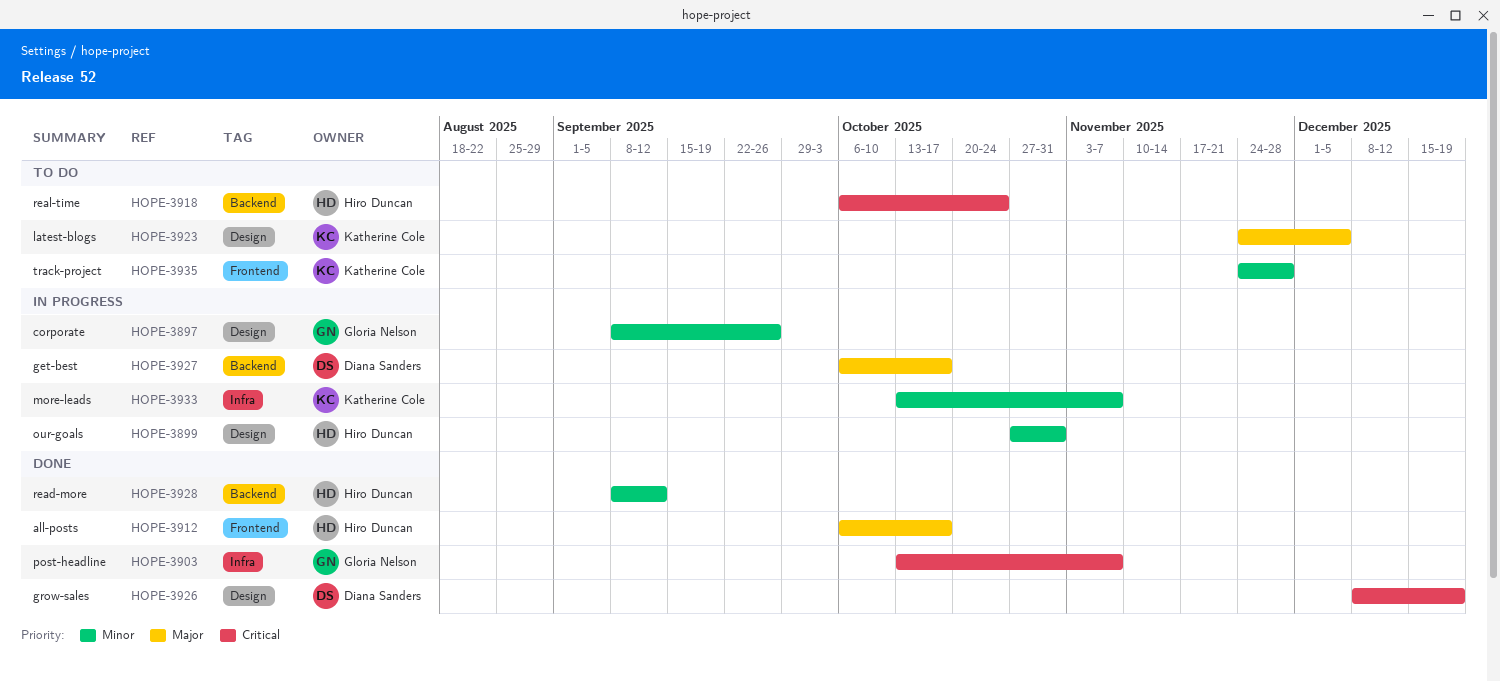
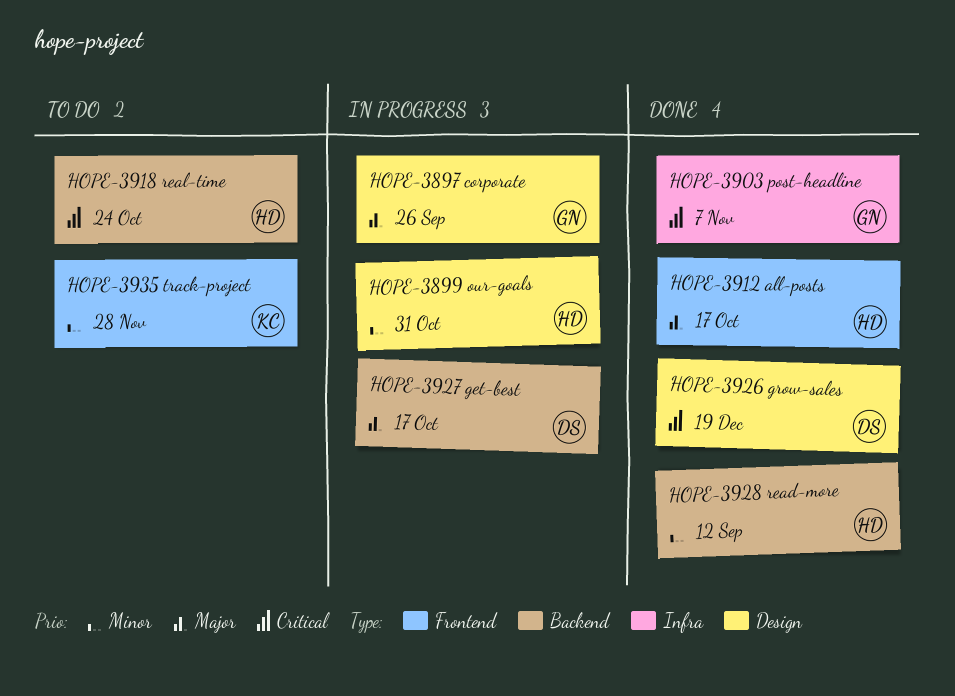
HOPE-3897, priority: Minor -> Major
HOPE-3923: present -> none
HOPE-3933: present -> none

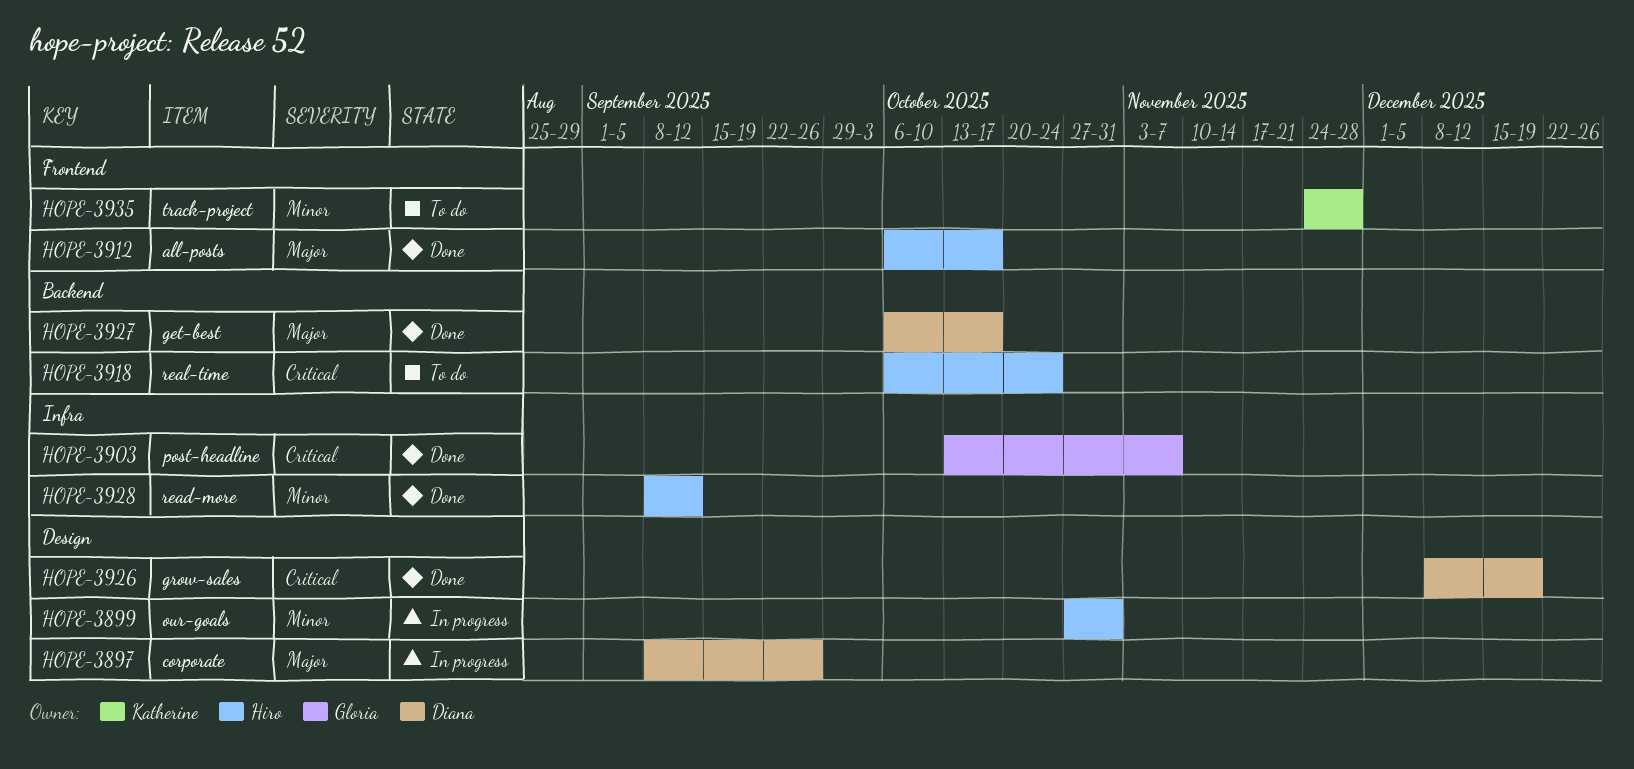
HOPE-3897, owner: Gloria -> Diana
HOPE-3927, status: In progress -> Done
HOPE-3928, label: Backend -> Infra

